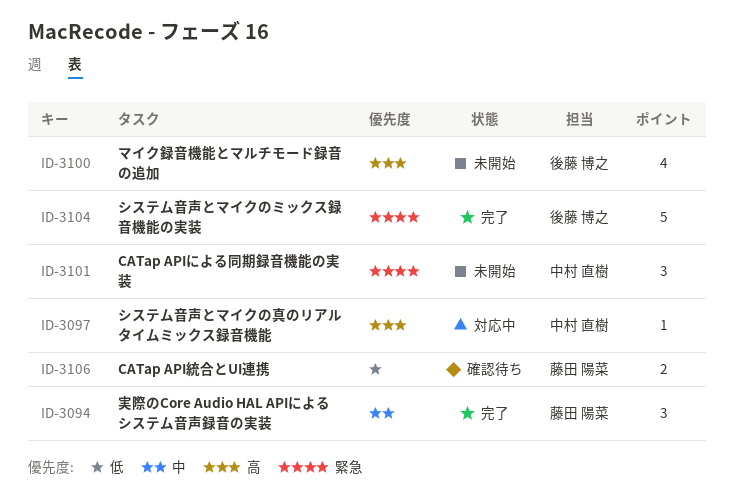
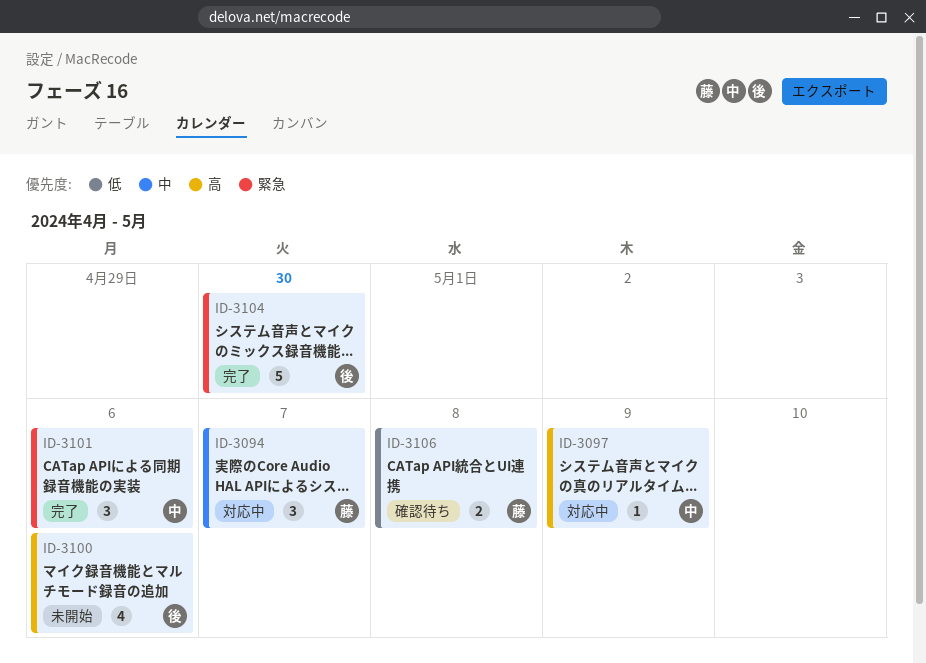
ID-3094, status: 完了 -> 対応中
ID-3101, status: 未開始 -> 完了

